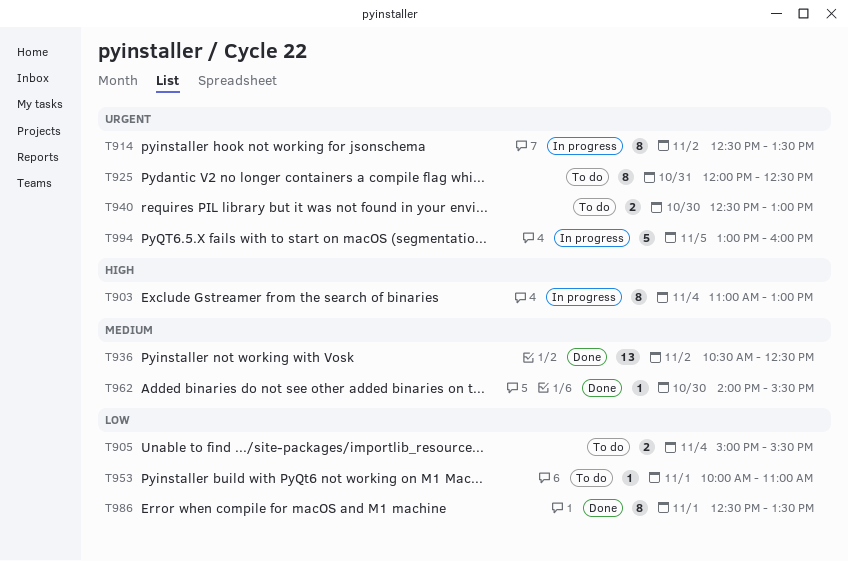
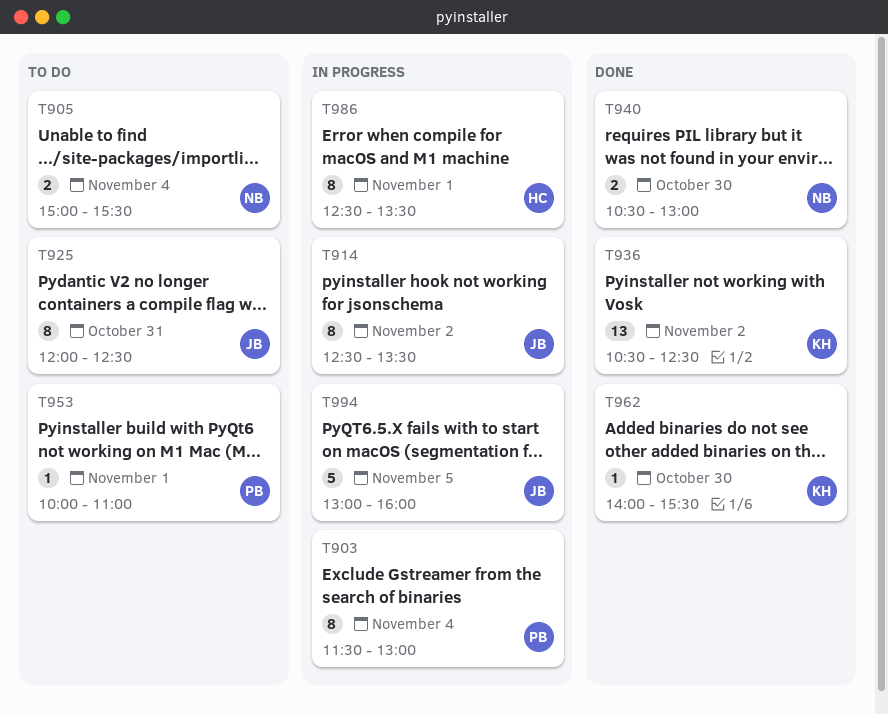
T903, begins: 11:00 -> 11:30
T940, status: To do -> Done
T940, begins: 12:30 -> 10:30
T986, status: Done -> In progress

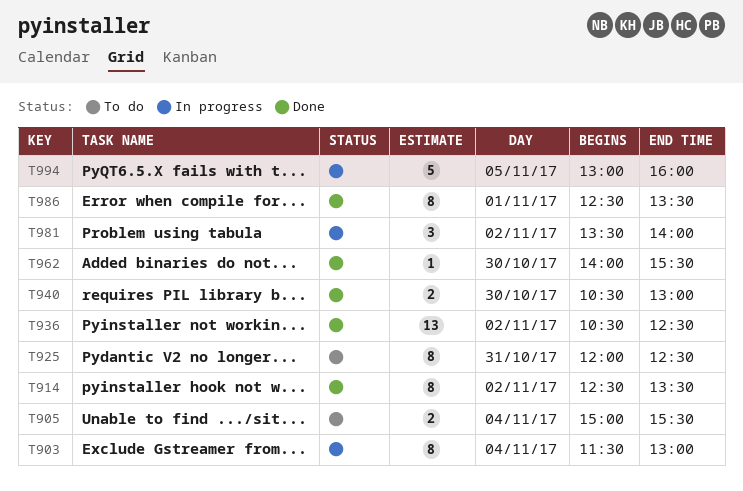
T914, status: In progress -> Done
T953: present -> none
T981: none -> present
T986, status: In progress -> Done

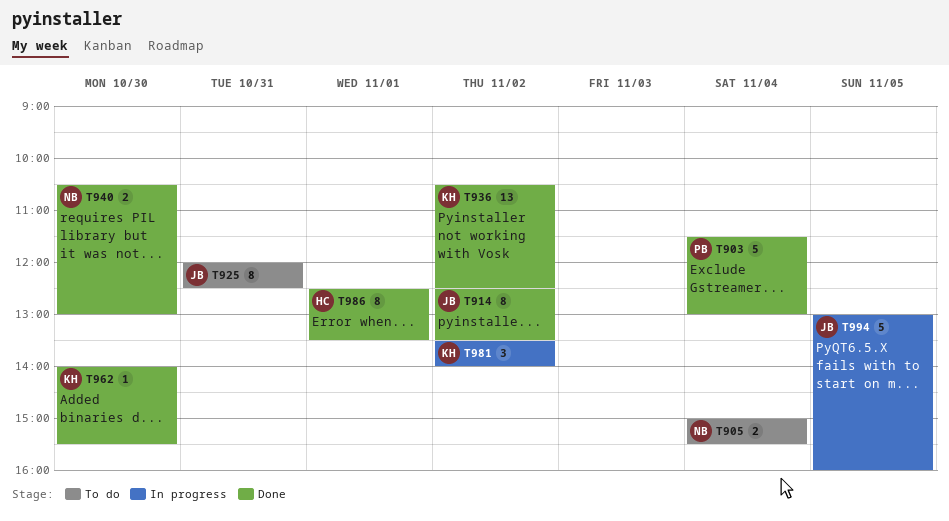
T903, status: In progress -> Done
T903, estimate: 8 -> 5

